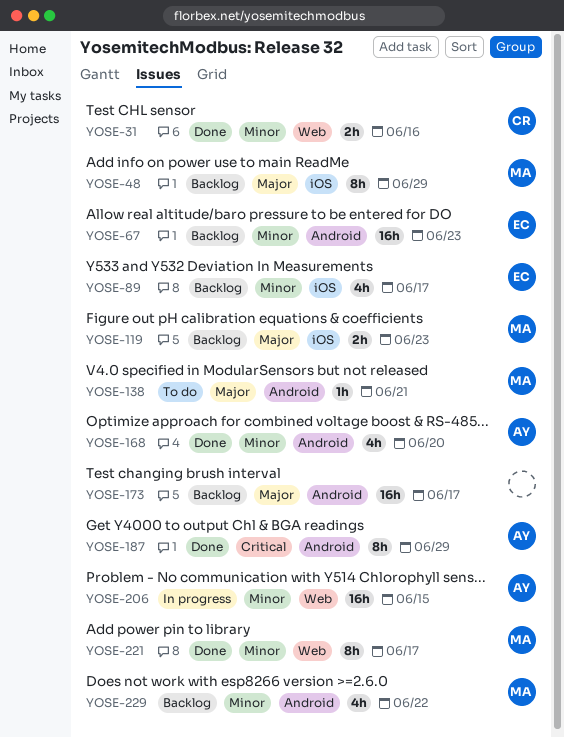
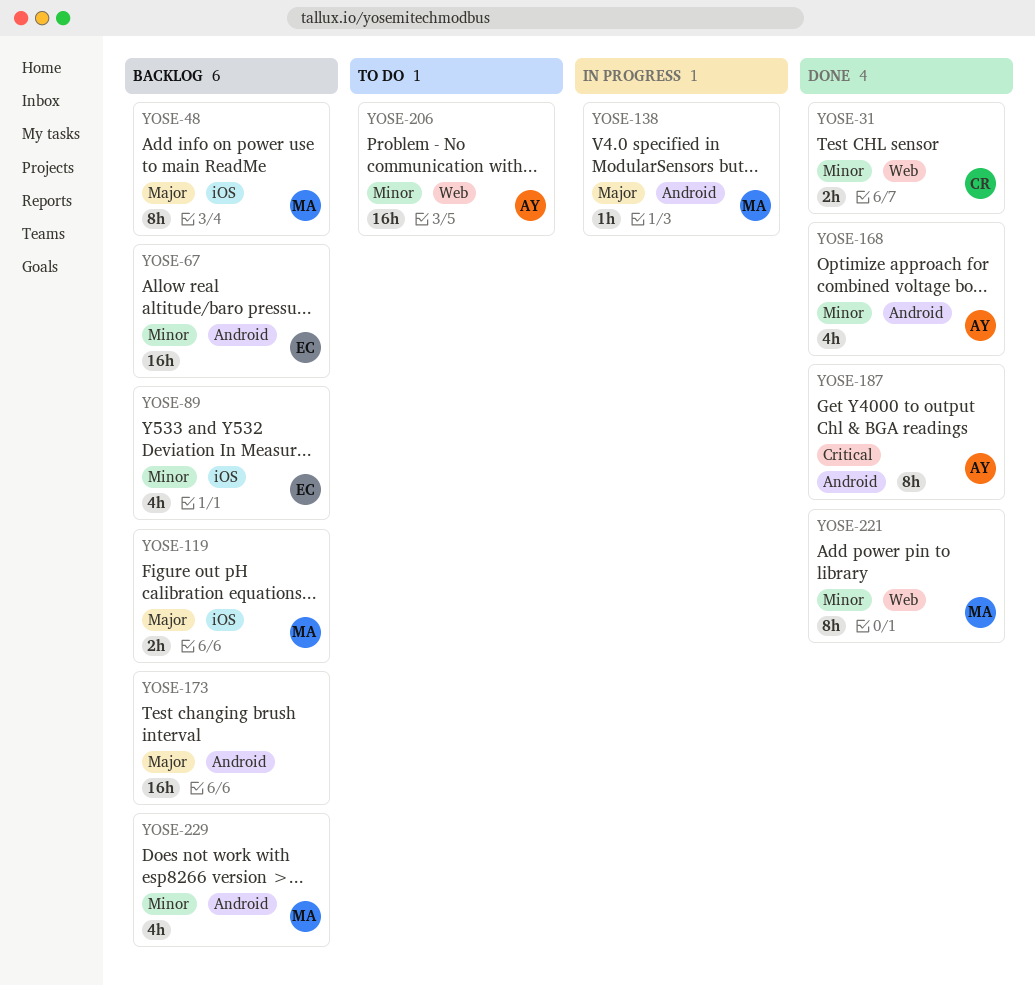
YOSE-138, status: To do -> In progress
YOSE-206, status: In progress -> To do

